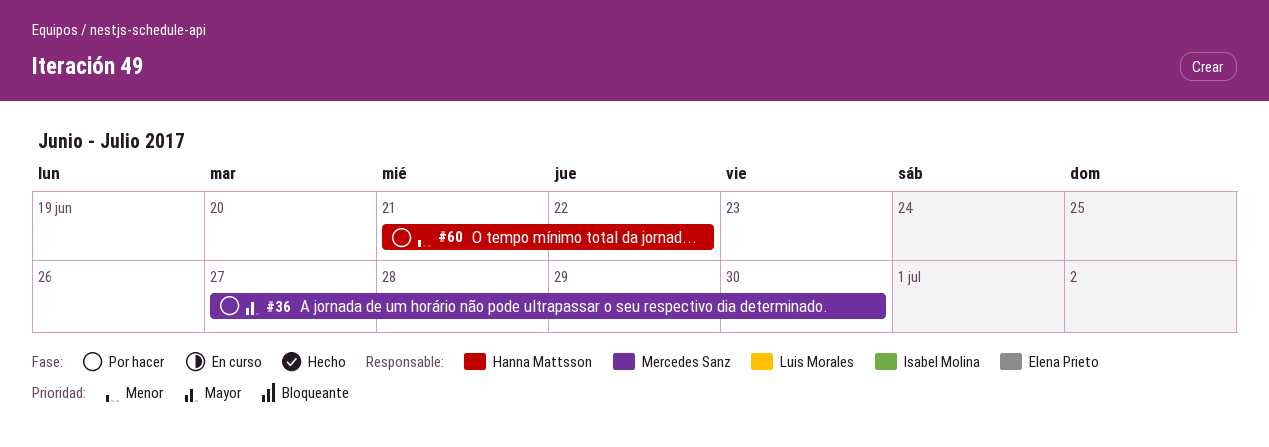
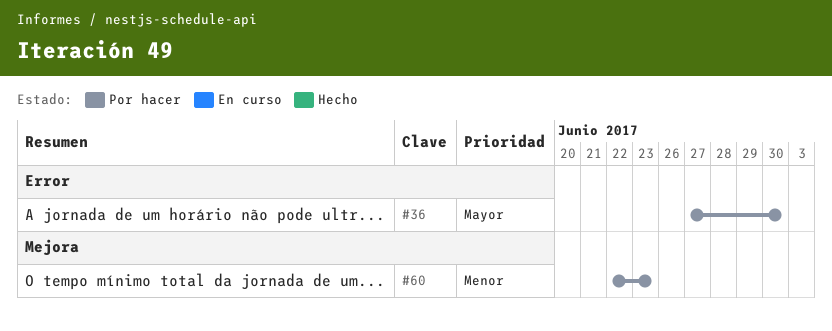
#60, start: Jun 21 -> Jun 22
#60, due: Jun 22 -> Jun 23

